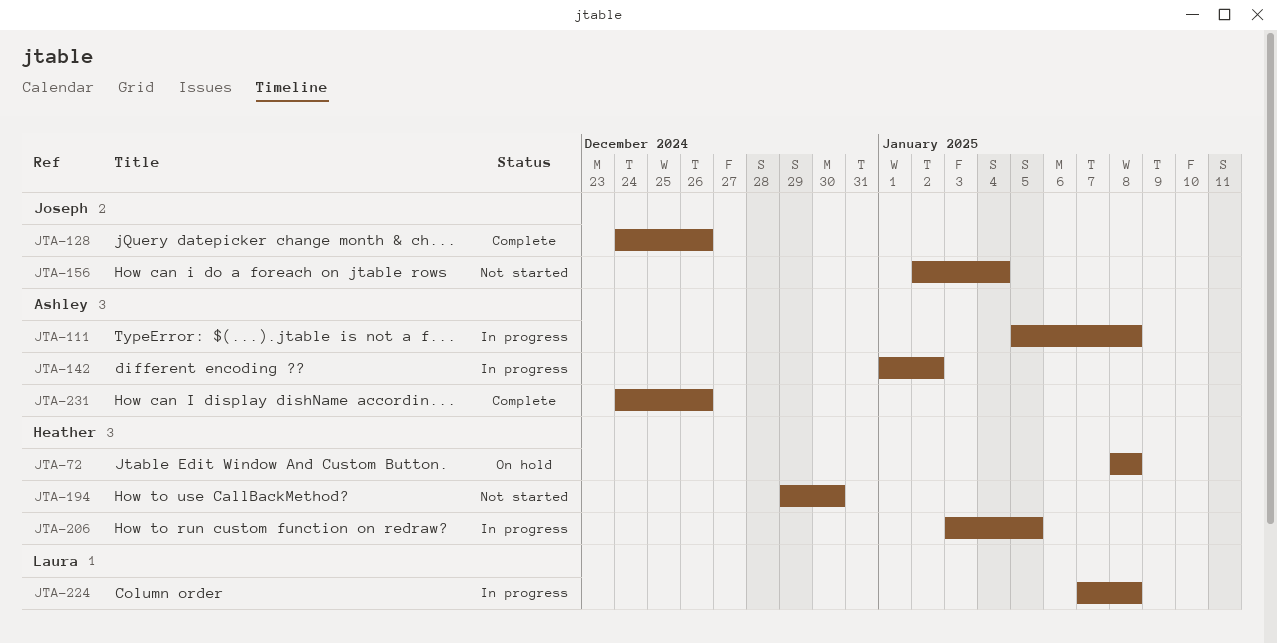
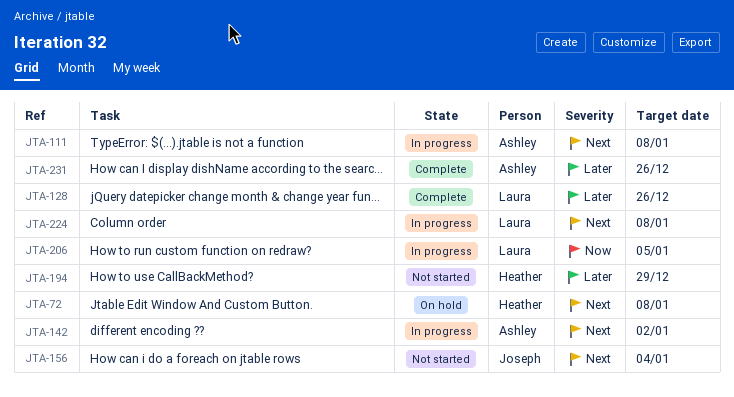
JTA-128, owner: Joseph -> Laura
JTA-194, due: Dec 30 -> Dec 29
JTA-206, owner: Heather -> Laura

